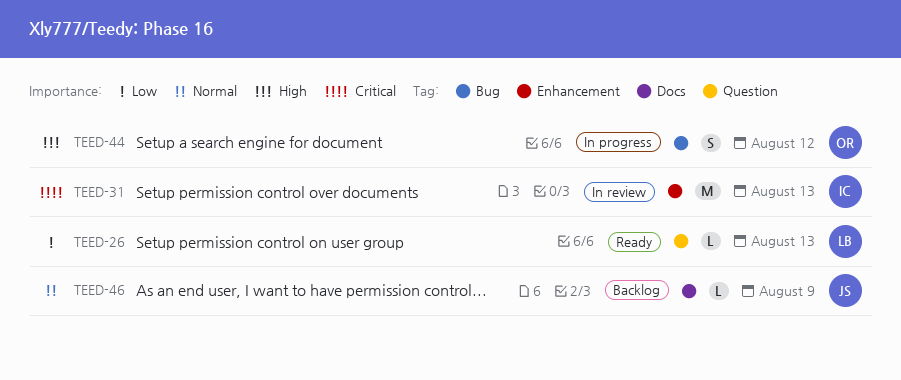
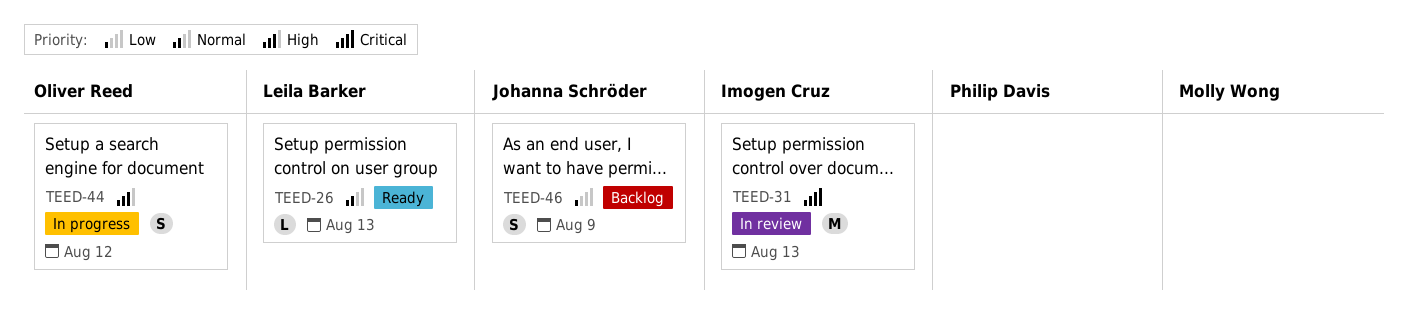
TEED-26, priority: Low -> Normal
TEED-46, priority: Normal -> Low
TEED-46, estimate: L -> S

